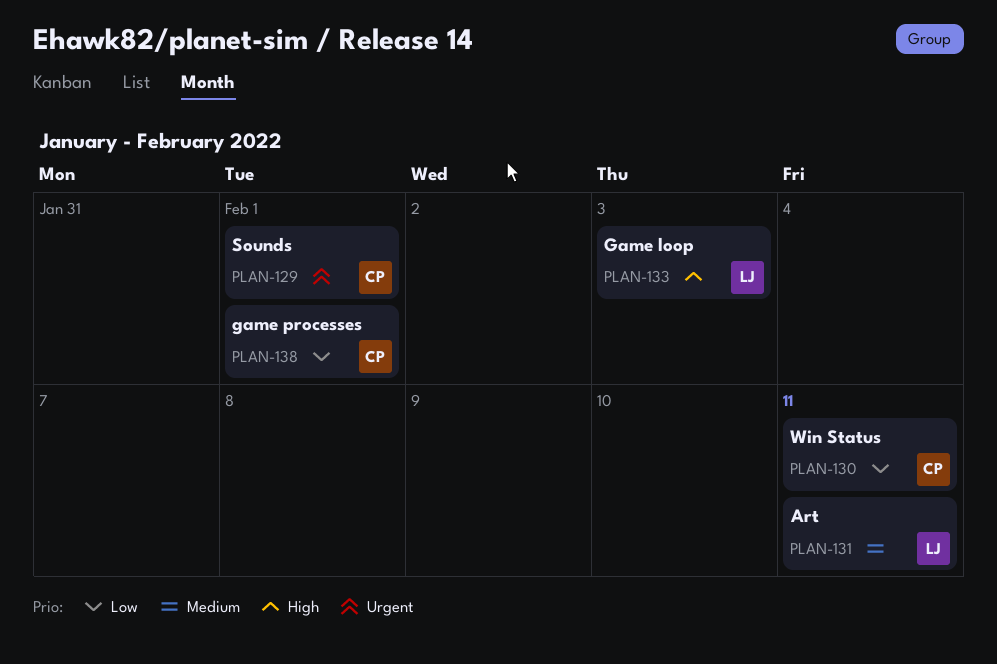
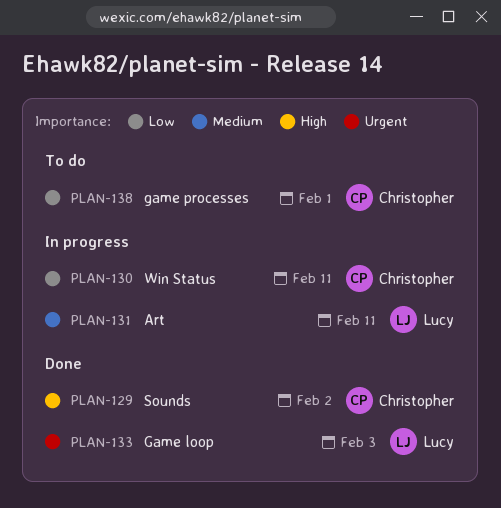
PLAN-129, priority: Urgent -> High
PLAN-129, due: Feb 1 -> Feb 2
PLAN-133, priority: High -> Urgent

